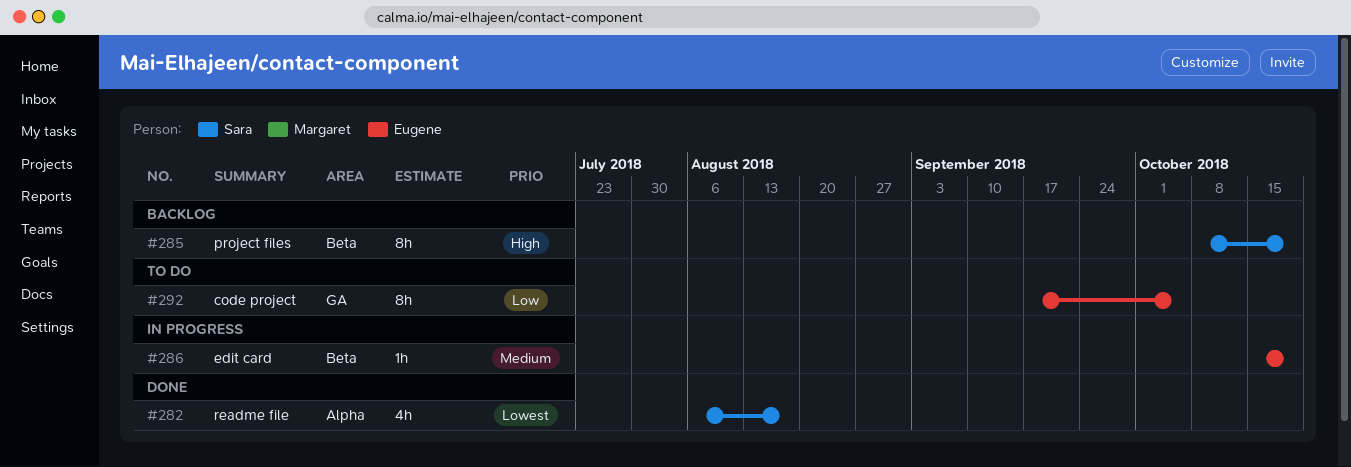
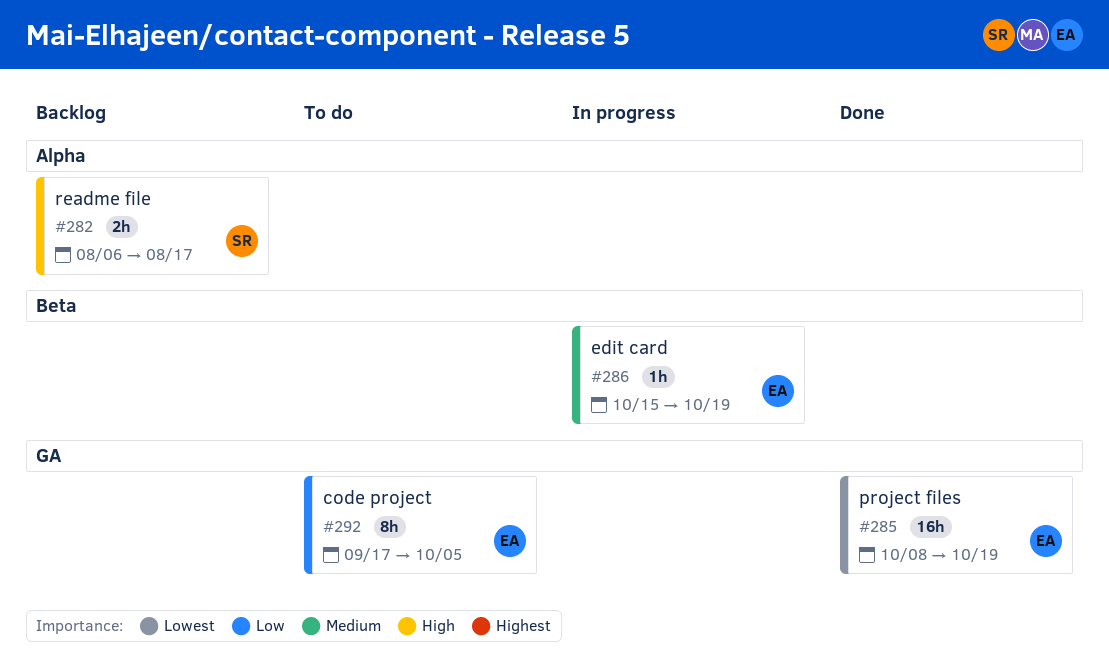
#282, status: Done -> Backlog
#282, priority: Lowest -> High
#282, estimate: 4h -> 2h
#285, status: Backlog -> Done
#285, owner: Sara -> Eugene
#285, priority: High -> Lowest
#285, label: Beta -> GA
#285, estimate: 8h -> 16h

